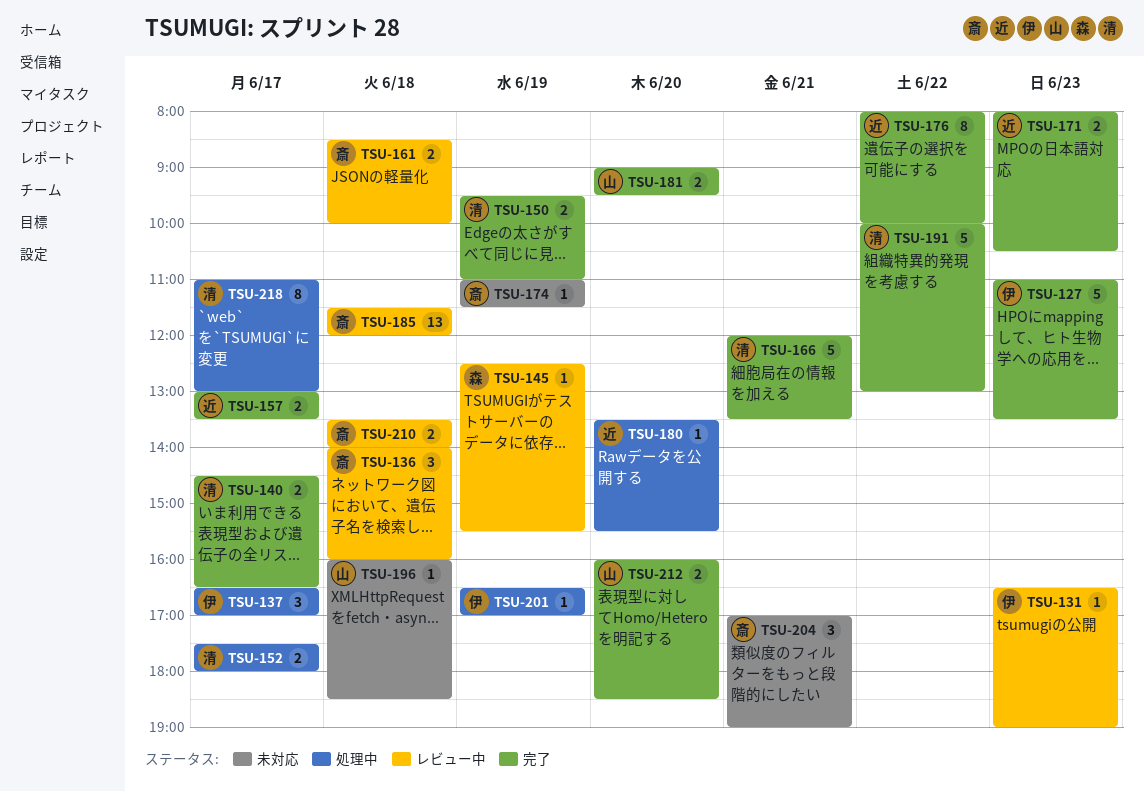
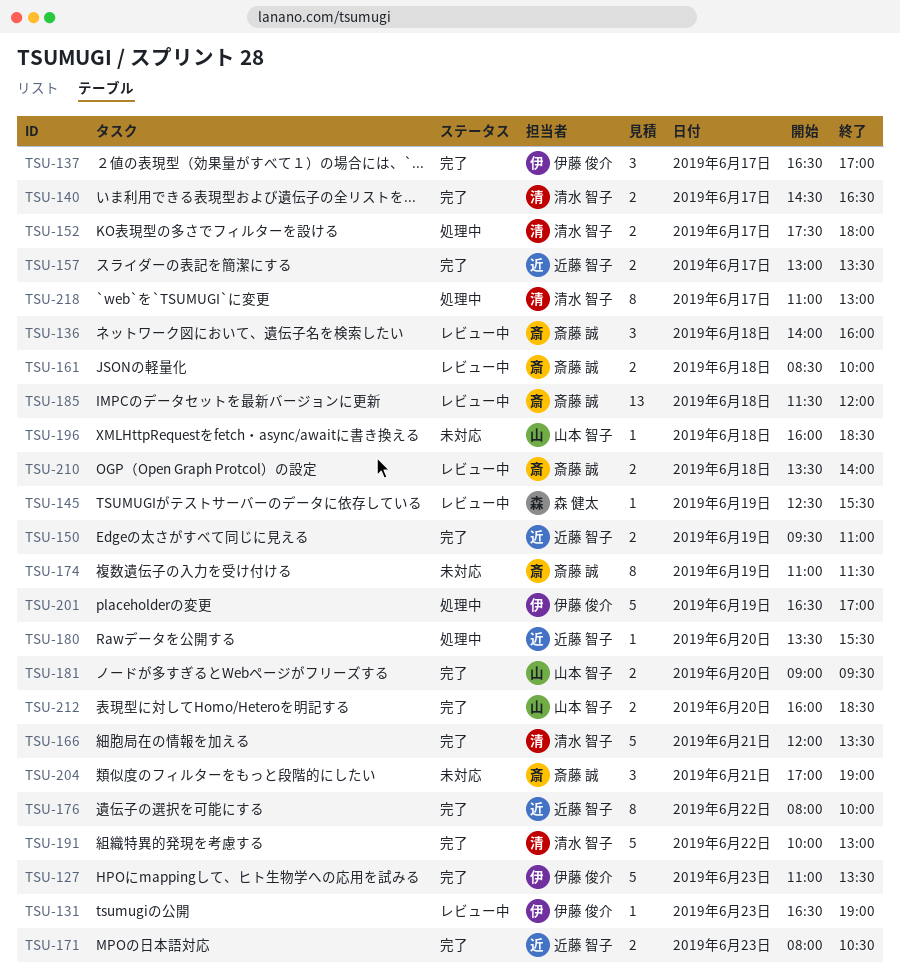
TSU-137, status: 処理中 -> 完了
TSU-150, owner: 清水 智子 -> 近藤 智子
TSU-174, estimate: 1 -> 8
TSU-201, estimate: 1 -> 5

